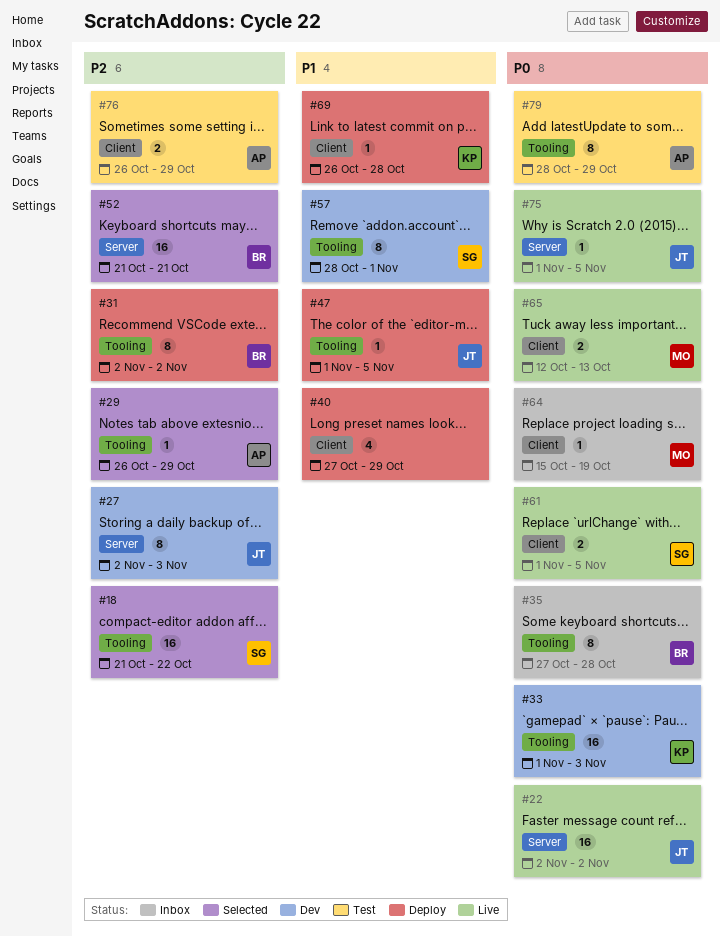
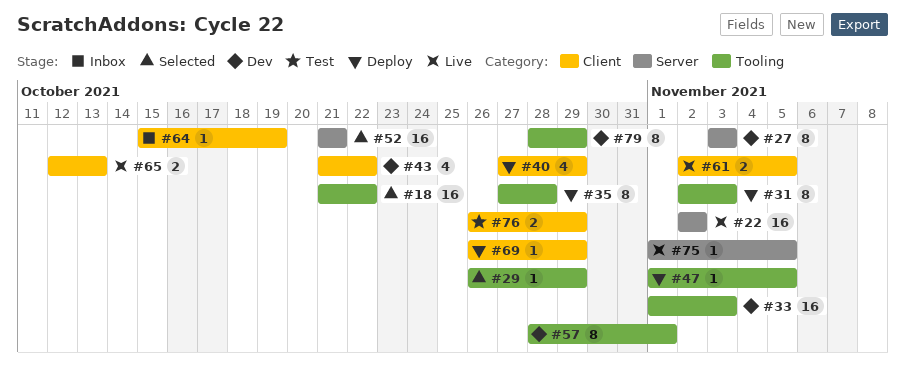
#27, start: Nov 2 -> Nov 3
#31, due: Nov 2 -> Nov 3
#35, status: Inbox -> Deploy
#43: none -> present
#61, start: Nov 1 -> Nov 2
#69, due: Oct 28 -> Oct 29
#79, status: Test -> Dev

